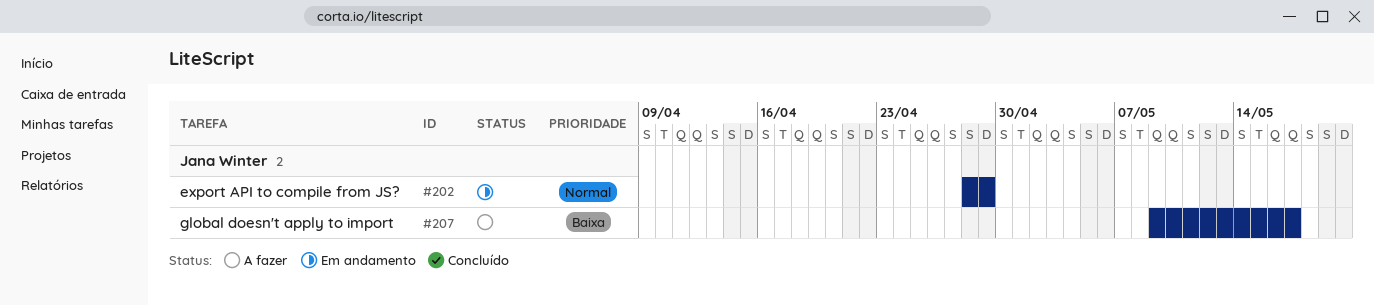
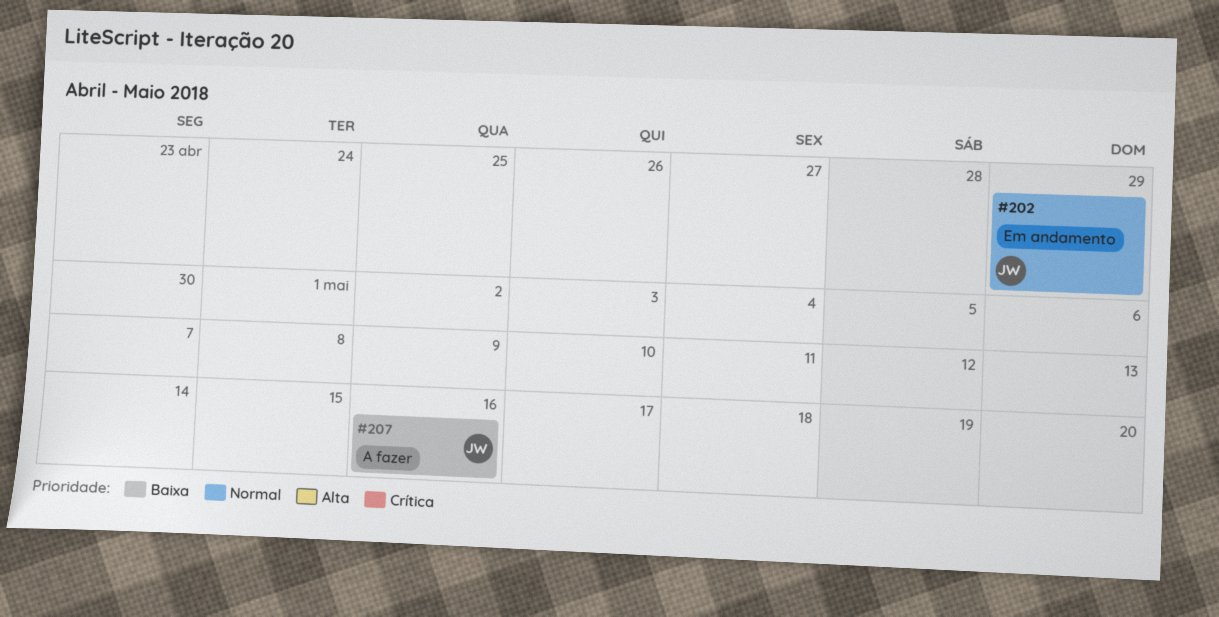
#207, due: May 17 -> May 16

